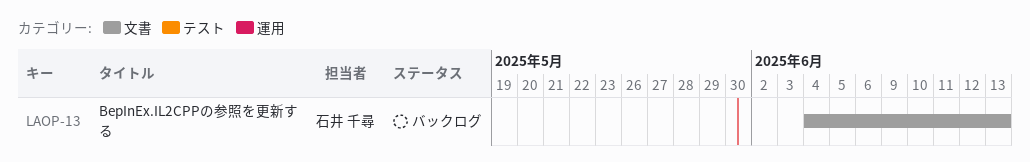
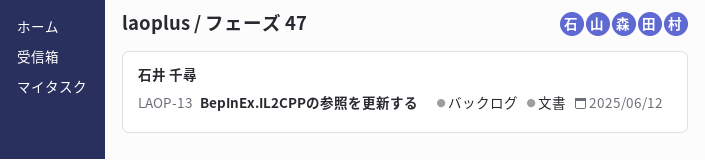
LAOP-13, due: Jun 13 -> Jun 12

